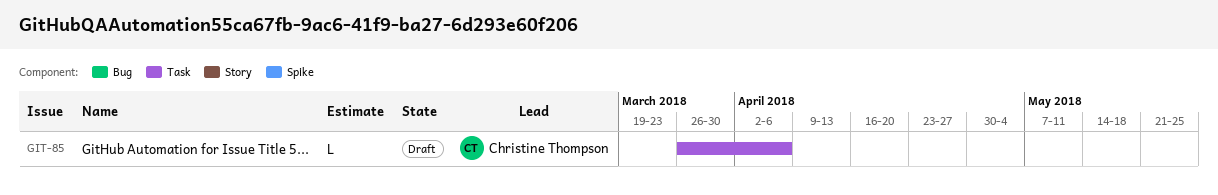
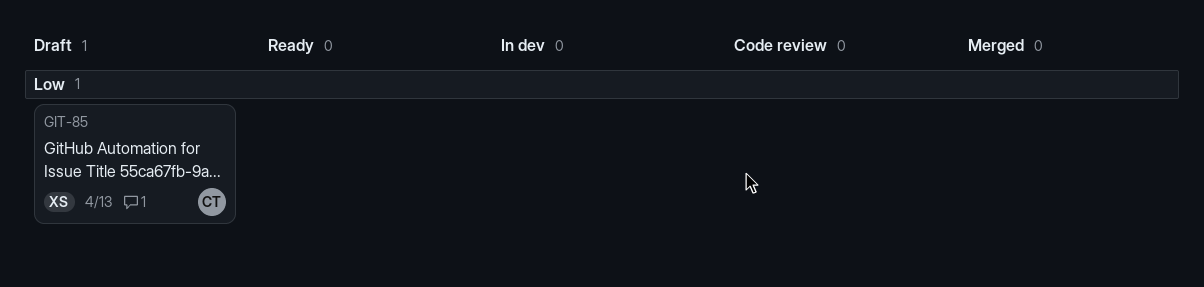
GIT-85, estimate: L -> XS
GIT-85, due: Apr 6 -> Apr 13

